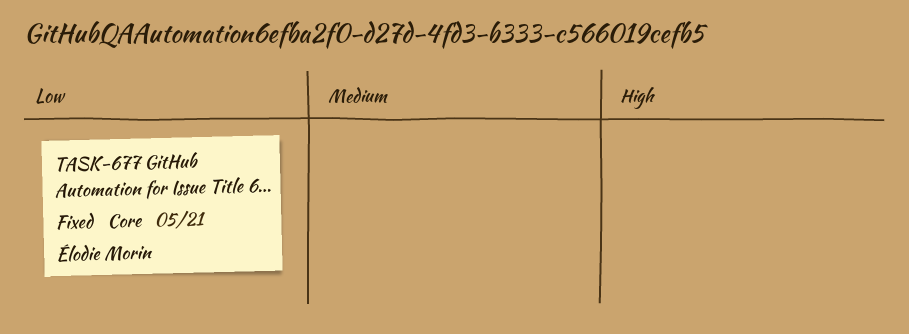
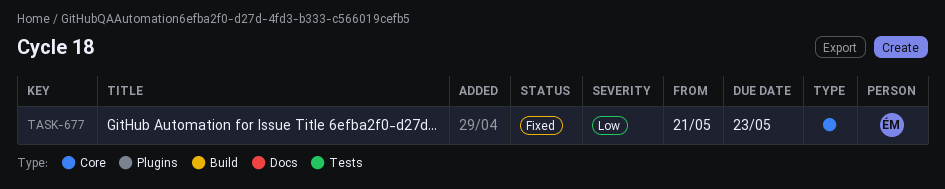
TASK-677, due: May 21 -> May 23

